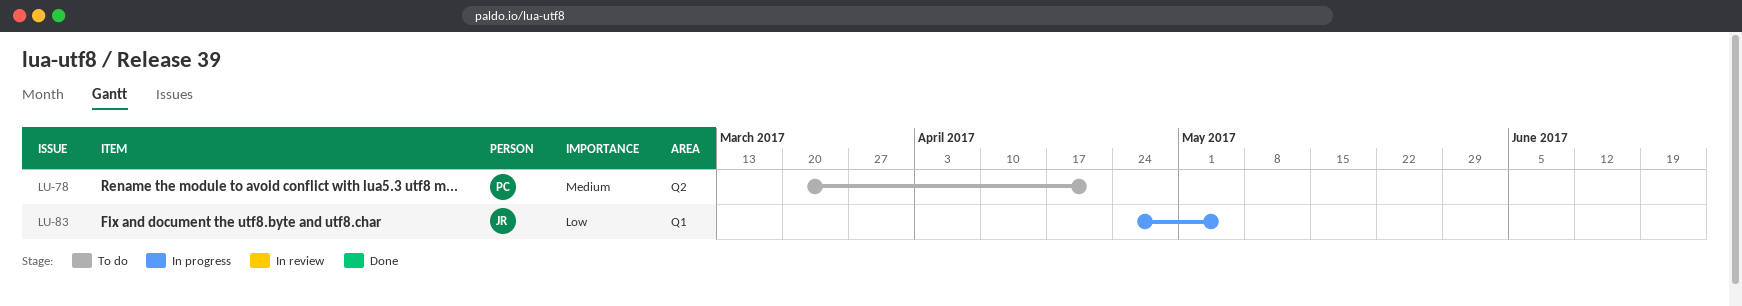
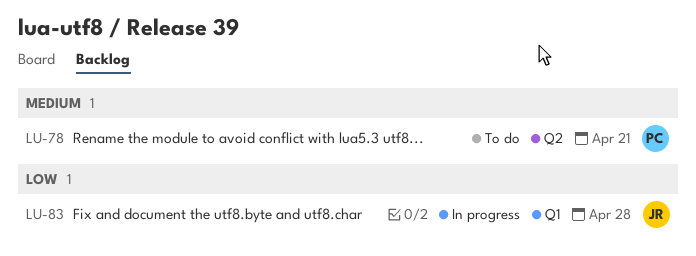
LU-83, due: May 5 -> Apr 28

